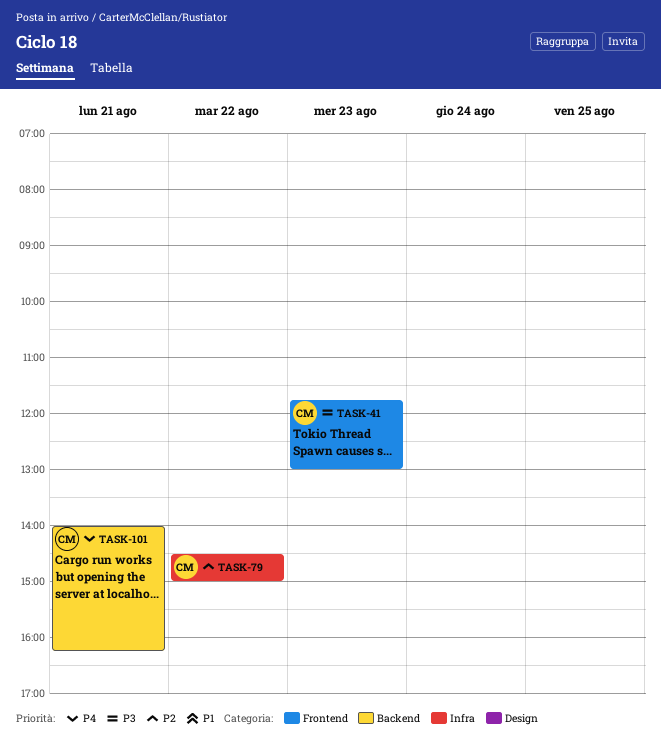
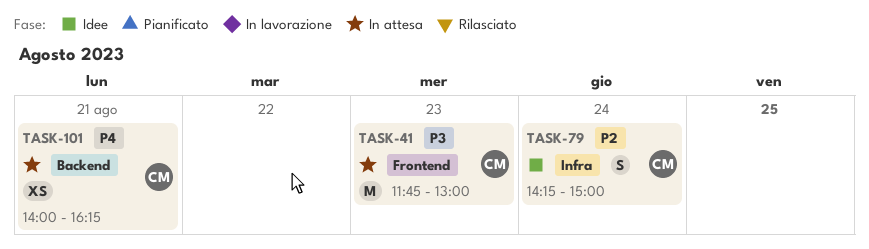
TASK-79, day: Aug 22 -> Aug 24
TASK-79, begins: 14:30 -> 14:15

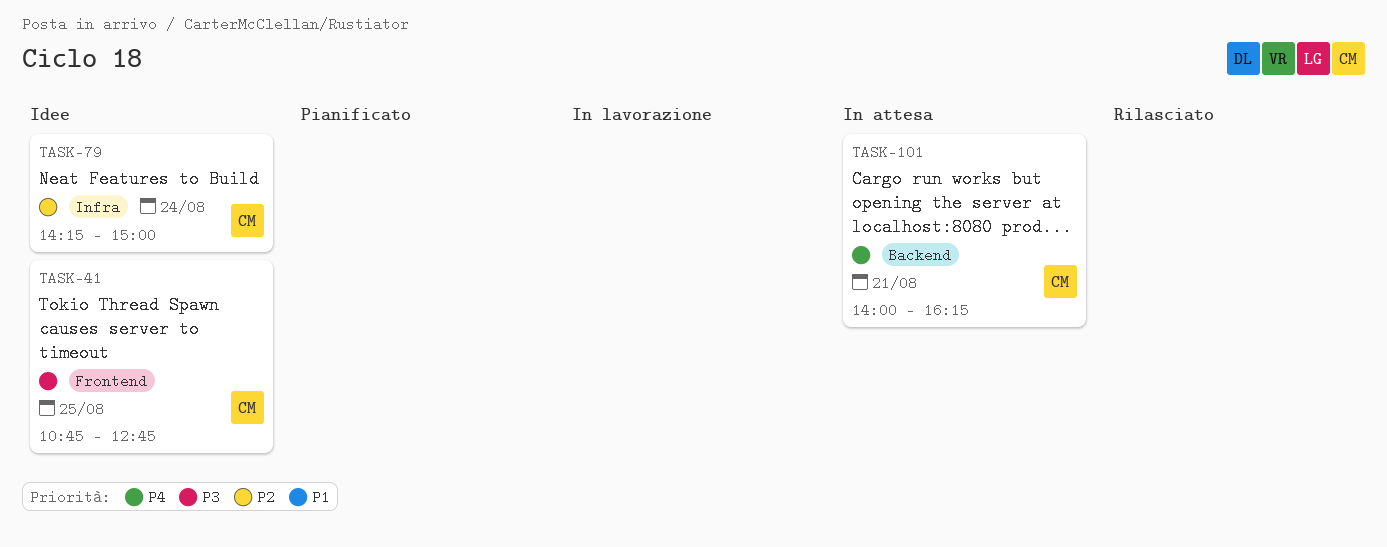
TASK-41, status: In attesa -> Idee
TASK-41, day: Aug 23 -> Aug 25
TASK-41, begins: 11:45 -> 10:45
TASK-41, ends: 13:00 -> 12:45

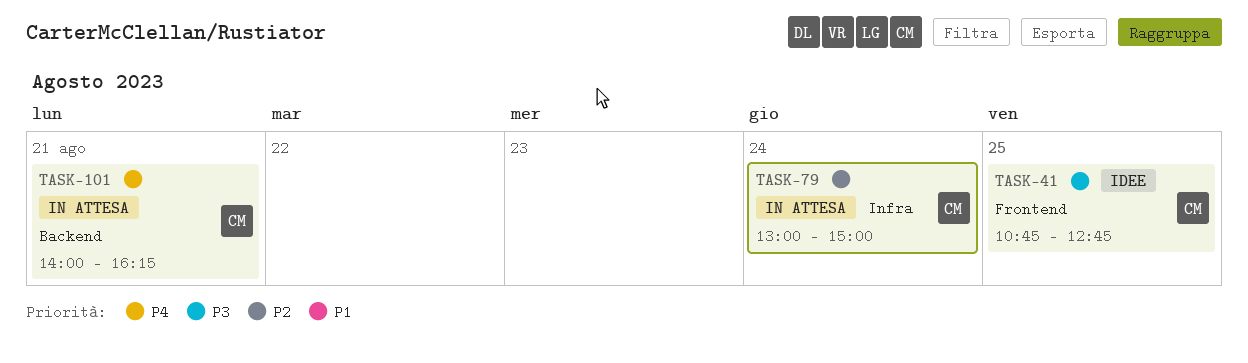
TASK-79, status: Idee -> In attesa
TASK-79, begins: 14:15 -> 13:00

